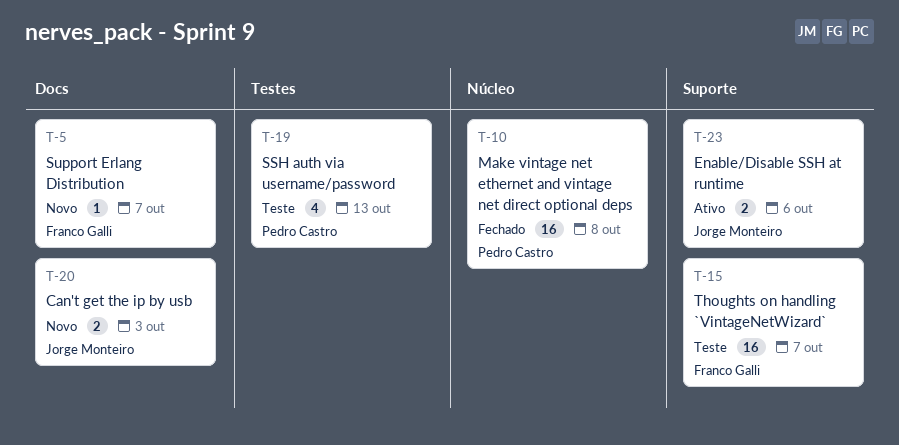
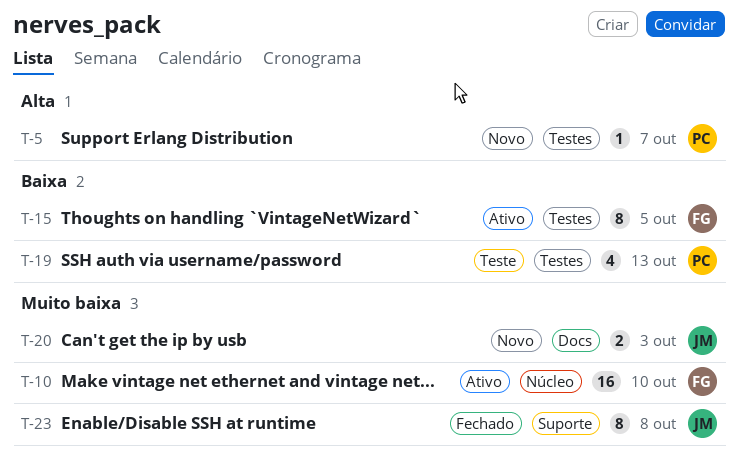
T-5, owner: Franco Galli -> Pedro Castro
T-5, label: Docs -> Testes
T-10, status: Fechado -> Ativo
T-10, owner: Pedro Castro -> Franco Galli
T-10, due: Oct 8 -> Oct 10
T-15, status: Teste -> Ativo
T-15, label: Suporte -> Testes
T-15, estimate: 16 -> 8
T-15, due: Oct 7 -> Oct 5
T-23, status: Ativo -> Fechado
T-23, estimate: 2 -> 8
T-23, due: Oct 6 -> Oct 8

